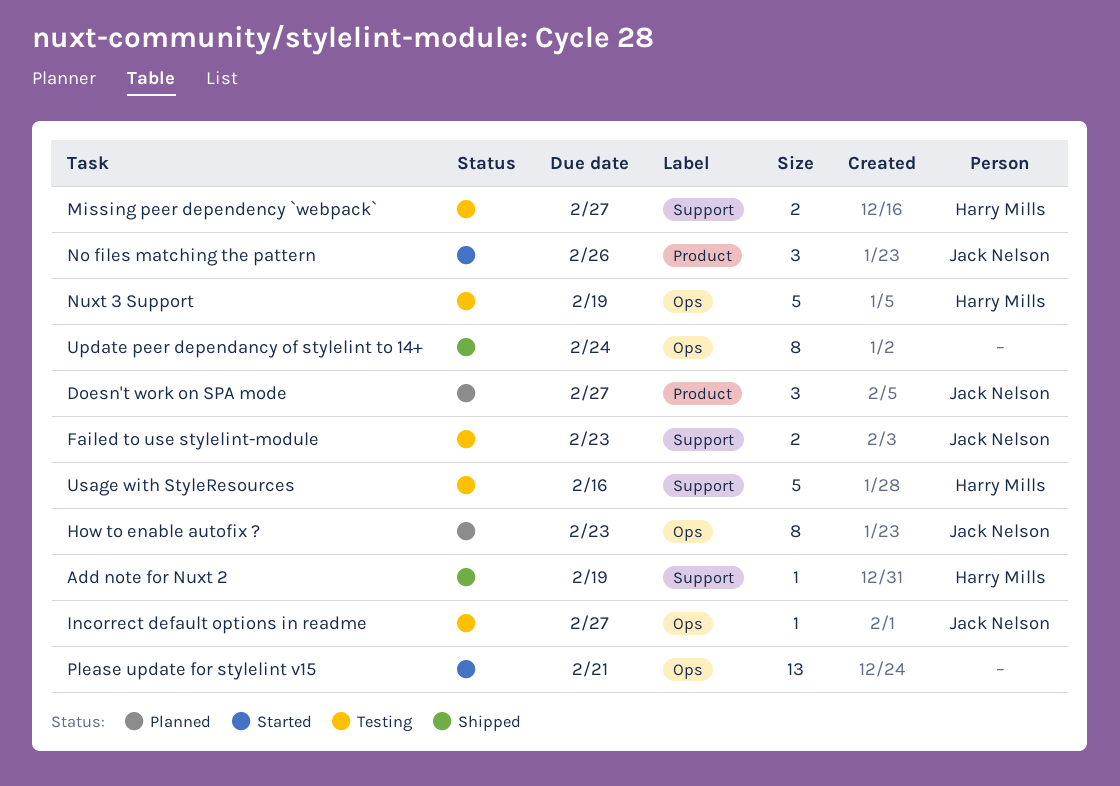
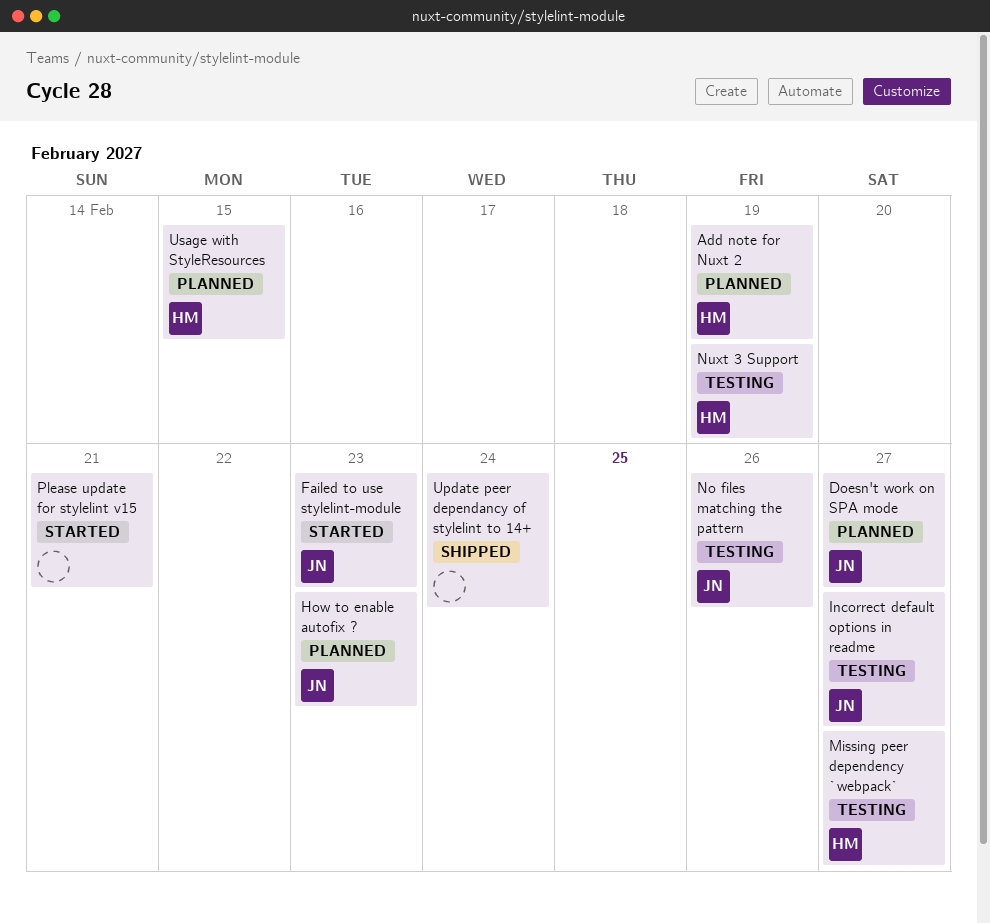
Add note for Nuxt 2, status: Shipped -> Planned
Failed to use stylelint-module, status: Testing -> Started
No files matching the pattern, status: Started -> Testing
Usage with StyleResources, status: Testing -> Planned
Usage with StyleResources, due: Feb 16 -> Feb 15

